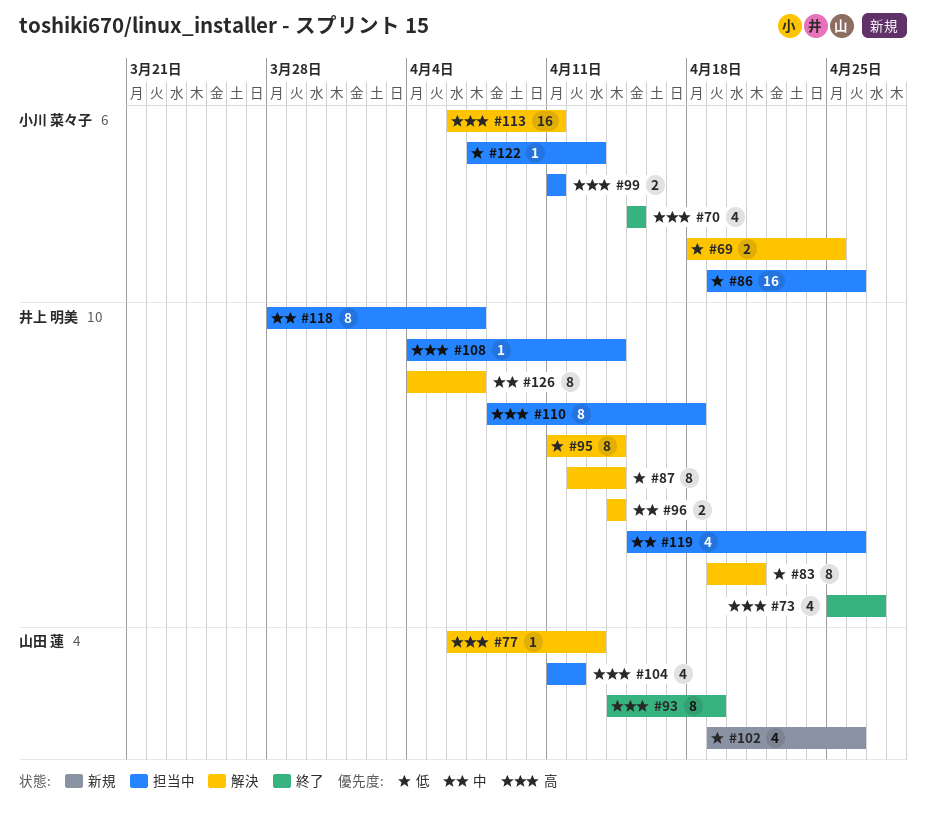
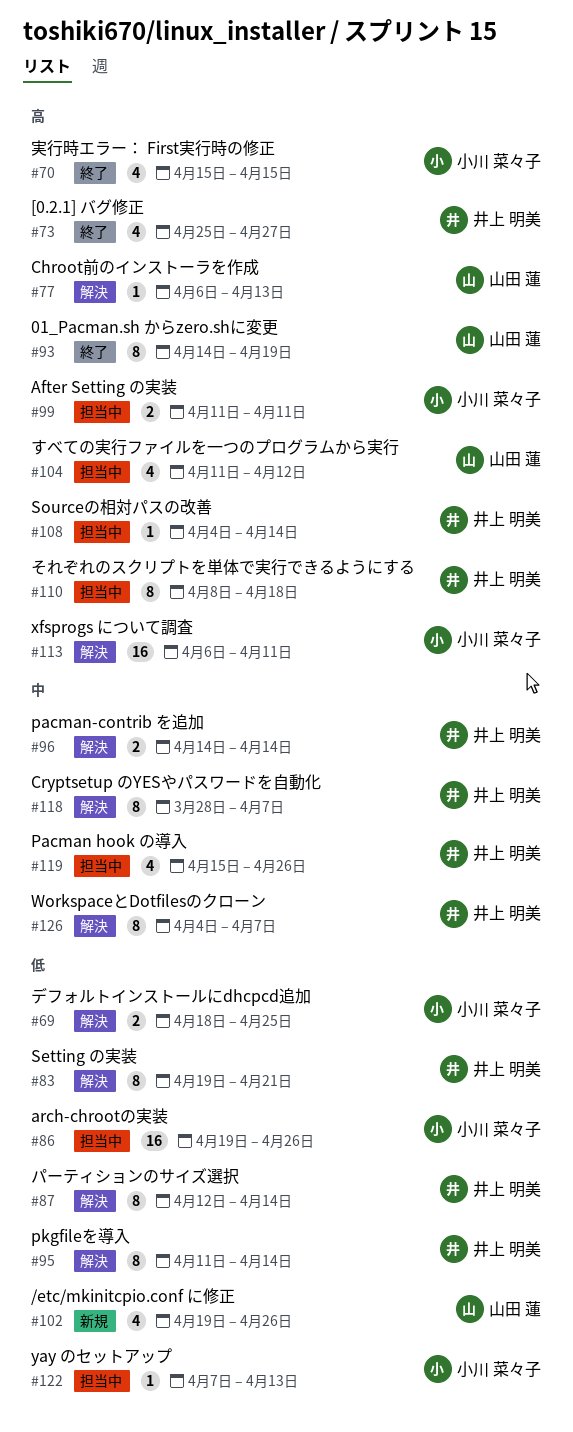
#118, status: 担当中 -> 解決

